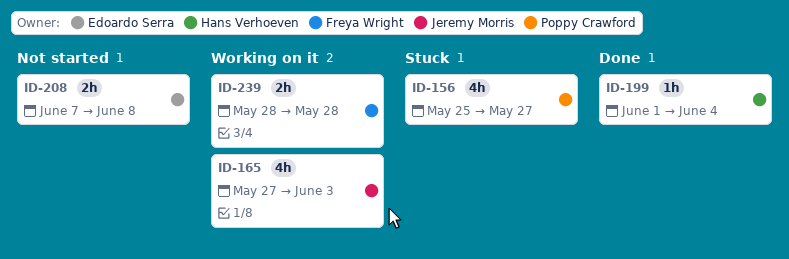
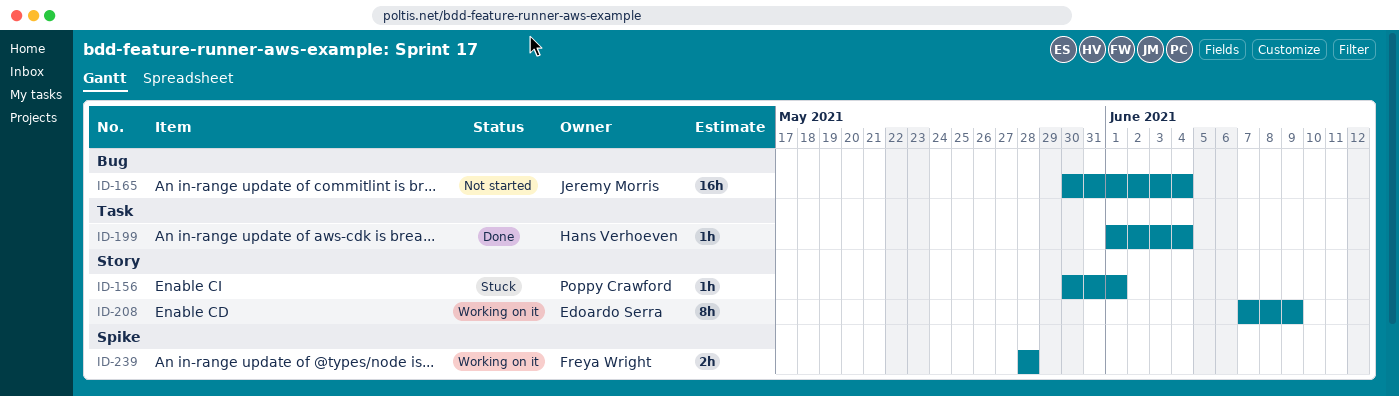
ID-156, estimate: 4h -> 1h
ID-156, start: May 25 -> May 30
ID-156, due: May 27 -> Jun 1
ID-165, status: Working on it -> Not started
ID-165, estimate: 4h -> 16h
ID-165, start: May 27 -> May 30
ID-165, due: Jun 3 -> Jun 4
ID-208, status: Not started -> Working on it
ID-208, estimate: 2h -> 8h
ID-208, due: Jun 8 -> Jun 9

